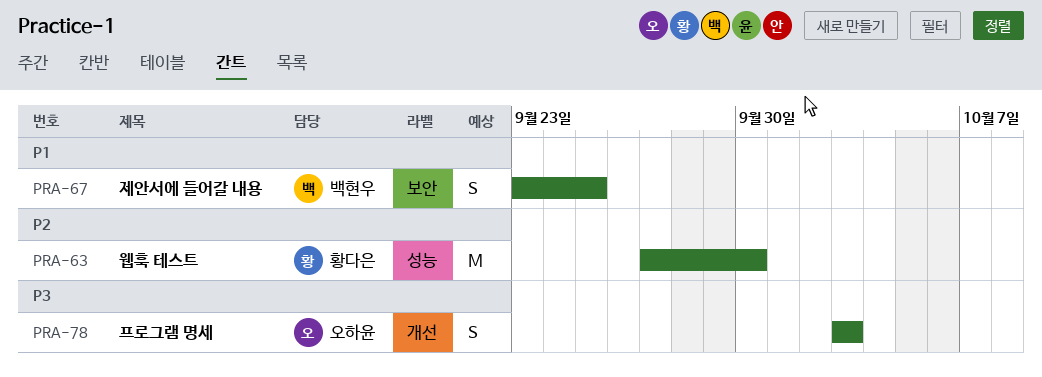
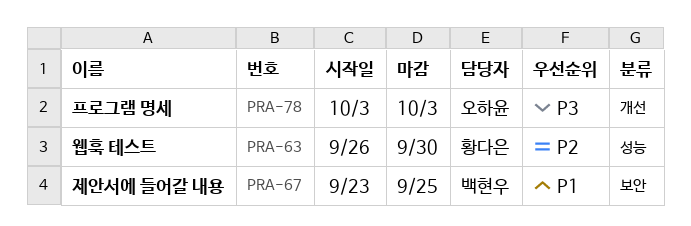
PRA-63, start: Sep 27 -> Sep 26

